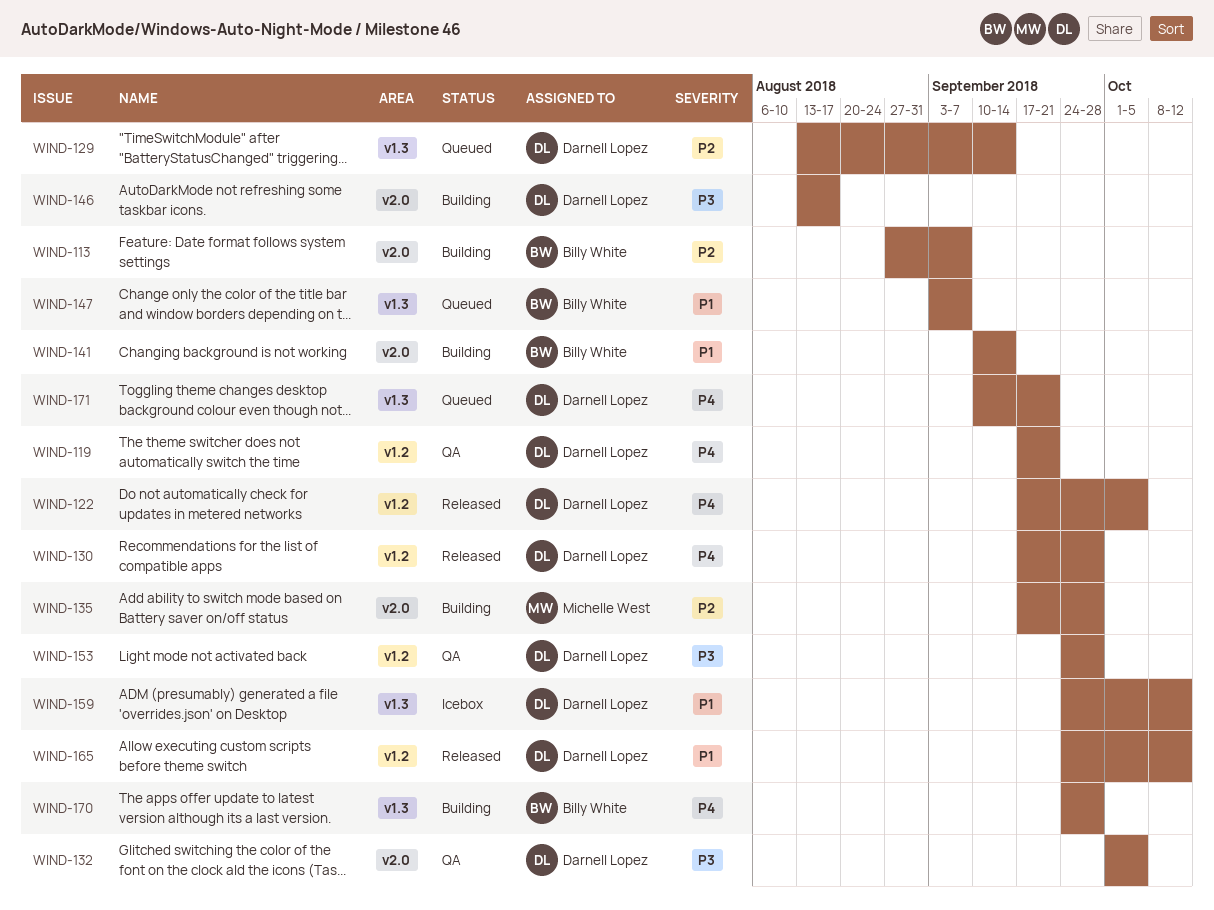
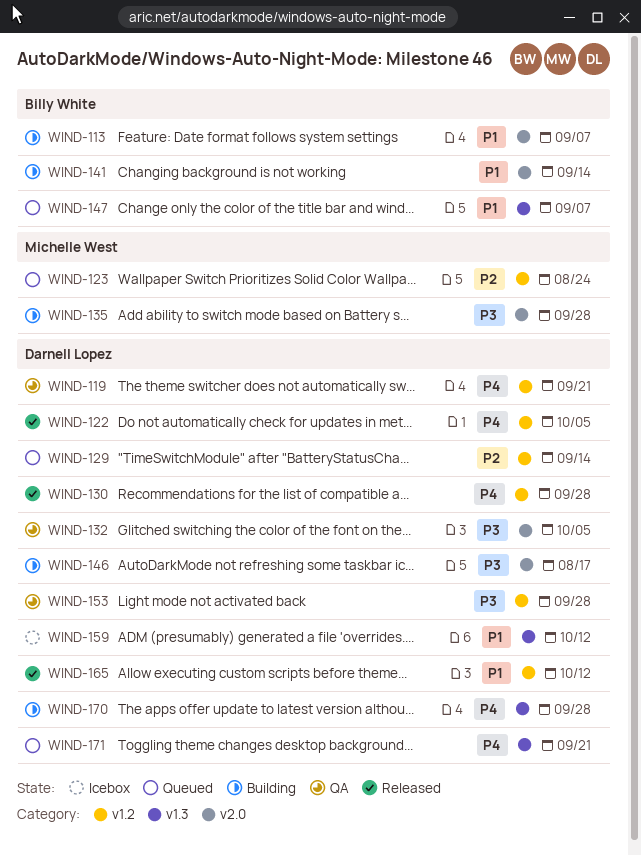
WIND-113, priority: P2 -> P1
WIND-123: none -> present
WIND-129, label: v1.3 -> v1.2
WIND-135, priority: P2 -> P3
WIND-170, owner: Billy White -> Darnell Lopez

